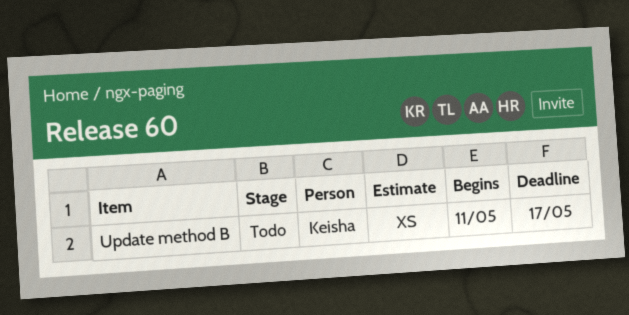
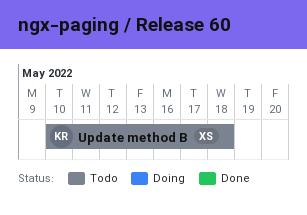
Update method B, start: May 11 -> May 10
Update method B, due: May 17 -> May 18

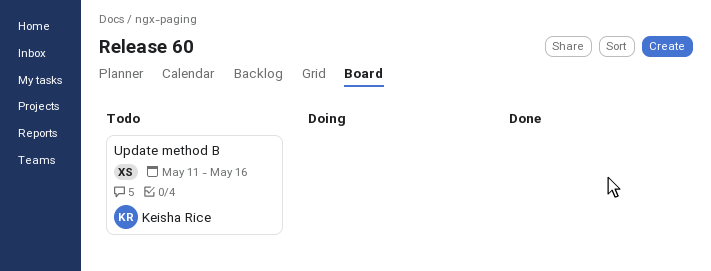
Update method B, start: May 10 -> May 11
Update method B, due: May 18 -> May 16

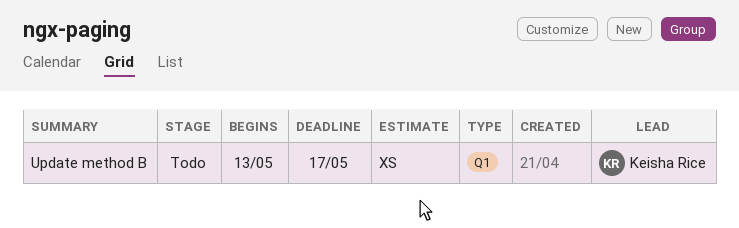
Update method B, start: May 11 -> May 13
Update method B, due: May 16 -> May 17

